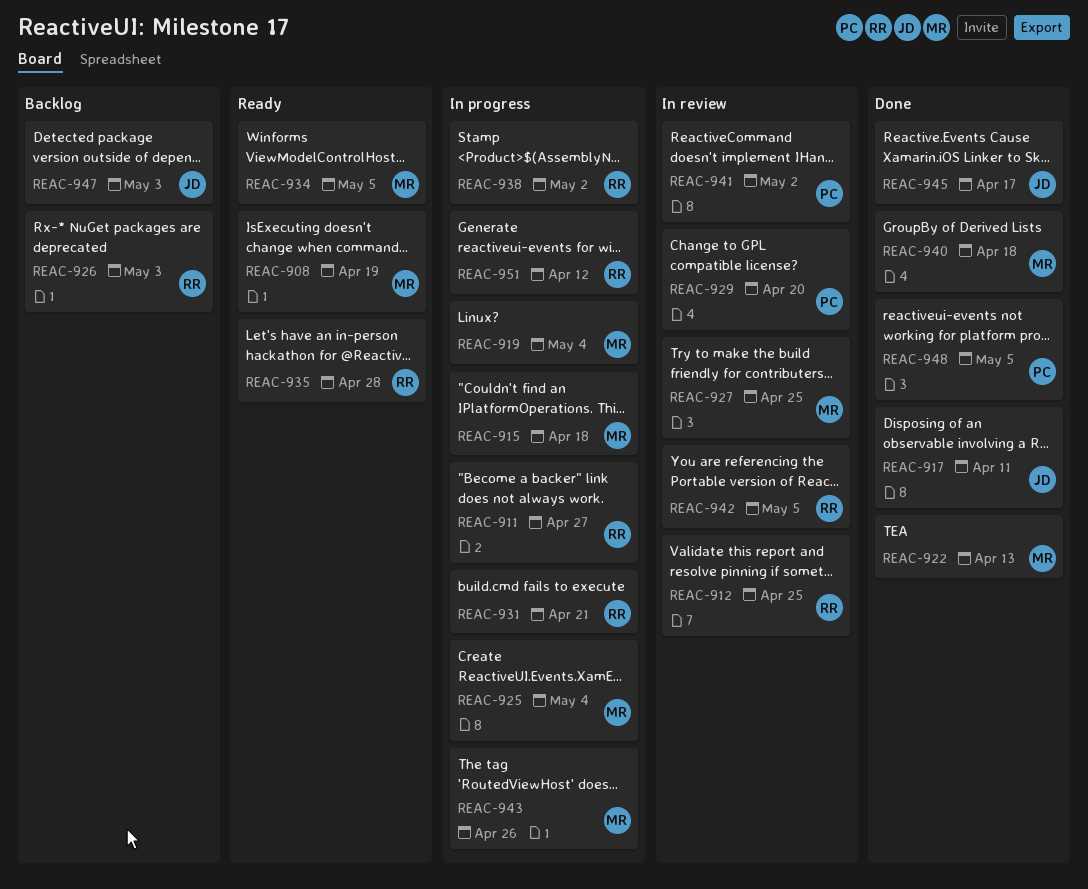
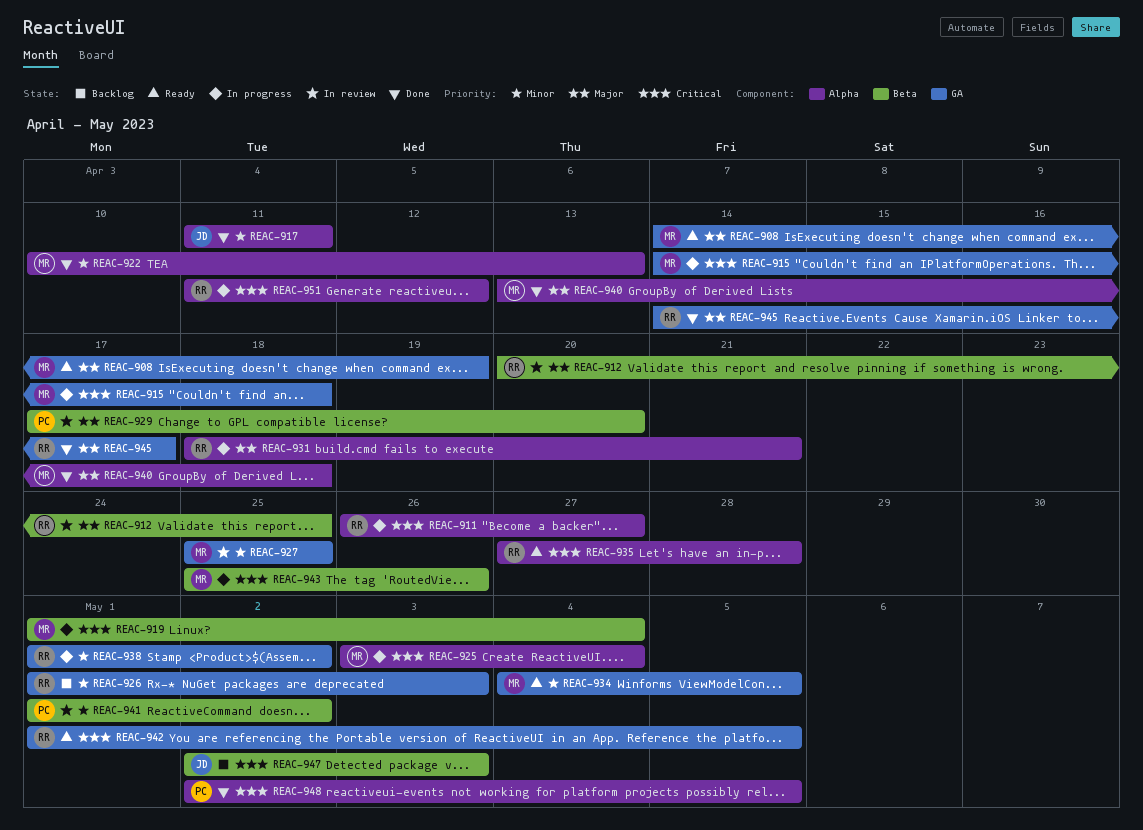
REAC-942, status: In review -> Ready
REAC-945, owner: JD -> RR

